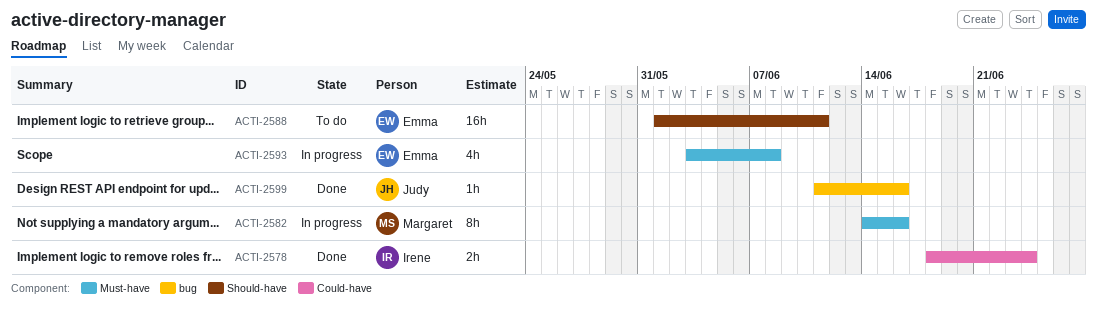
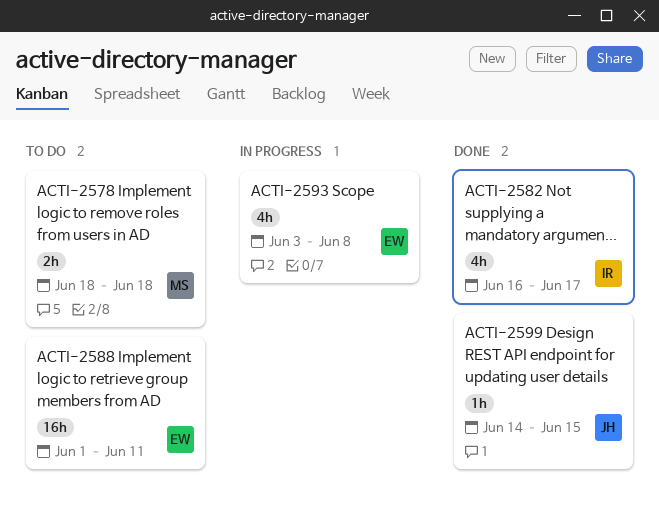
ACTI-2578, status: Done -> To do
ACTI-2578, owner: Irene -> Margaret
ACTI-2578, due: Jun 24 -> Jun 18
ACTI-2582, status: In progress -> Done
ACTI-2582, owner: Margaret -> Irene
ACTI-2582, estimate: 8h -> 4h
ACTI-2582, start: Jun 14 -> Jun 16
ACTI-2582, due: Jun 16 -> Jun 17
ACTI-2599, start: Jun 11 -> Jun 14
ACTI-2599, due: Jun 16 -> Jun 15

